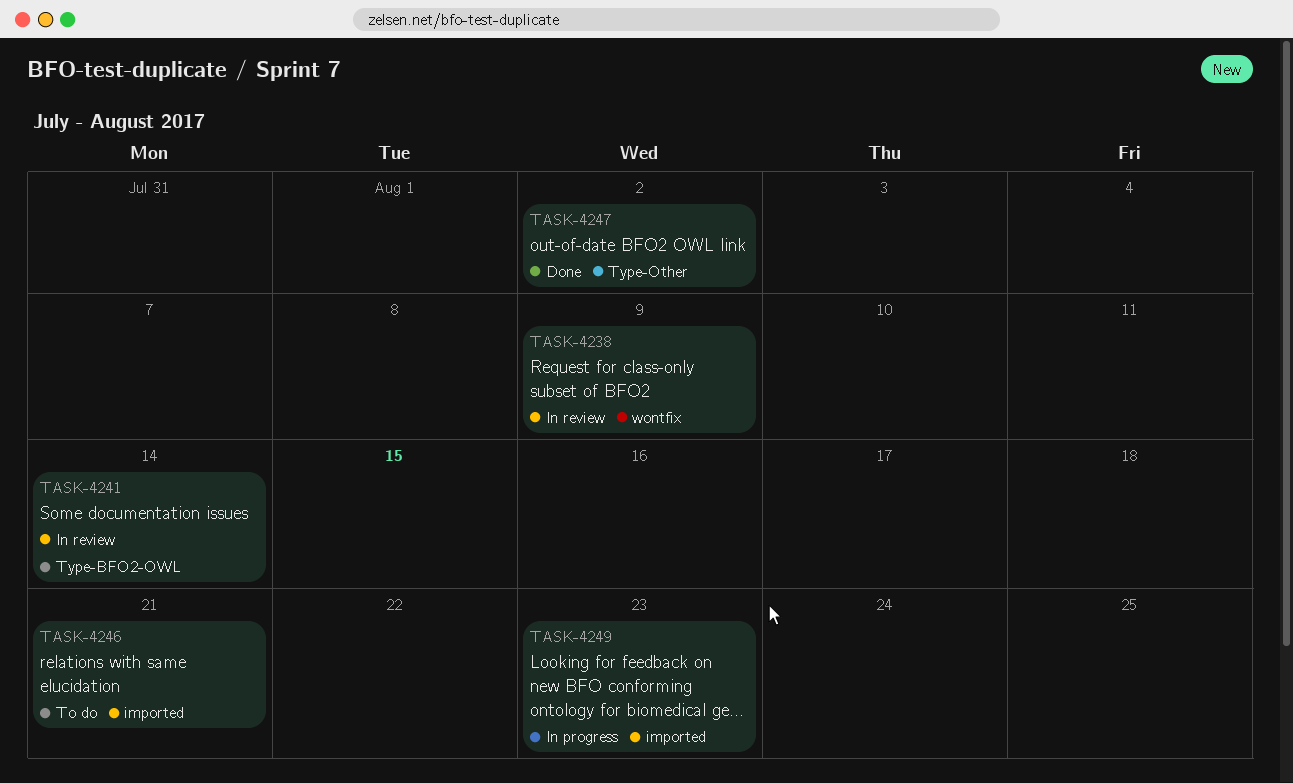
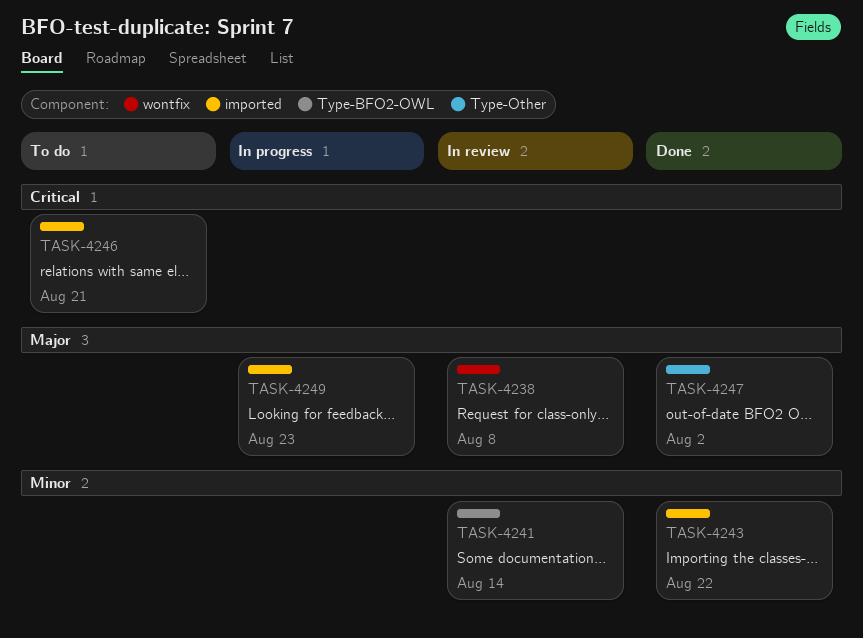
TASK-4238, due: Aug 9 -> Aug 8
TASK-4243: none -> present

